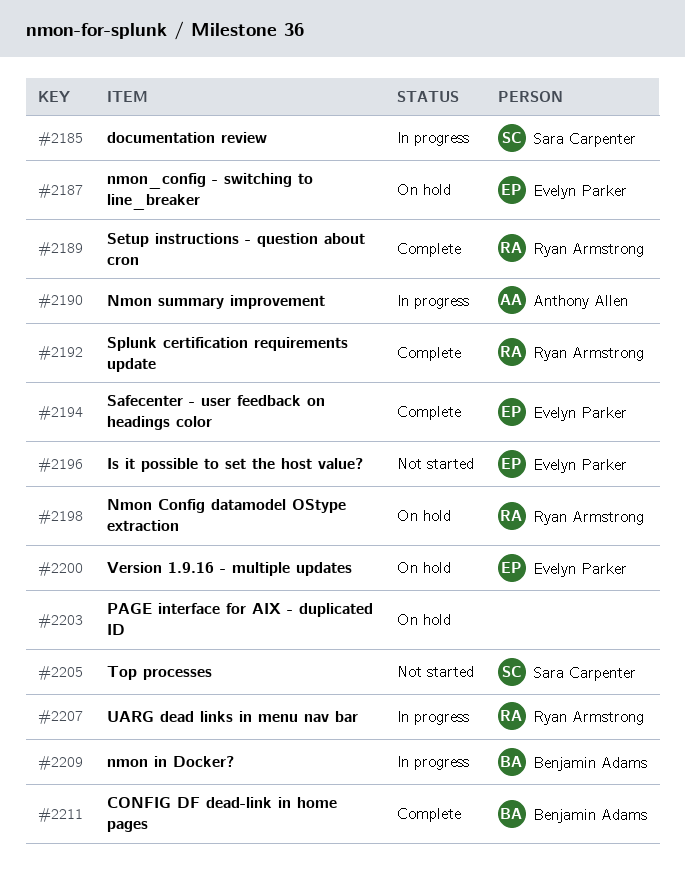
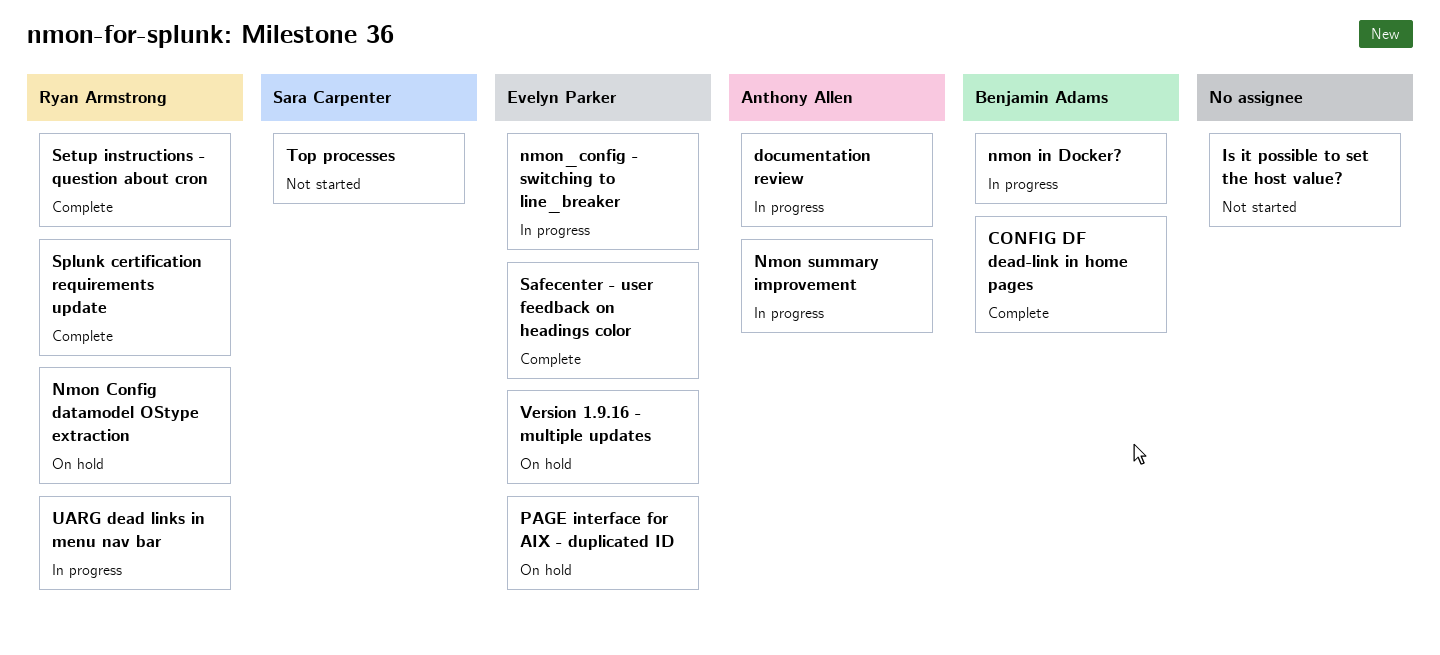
documentation review, owner: Sara Carpenter -> Anthony Allen
Is it possible to set the host value?, owner: Evelyn Parker -> none
nmon_config - switching to line_breaker, status: On hold -> In progress
PAGE interface for AIX - duplicated ID, owner: none -> Evelyn Parker

